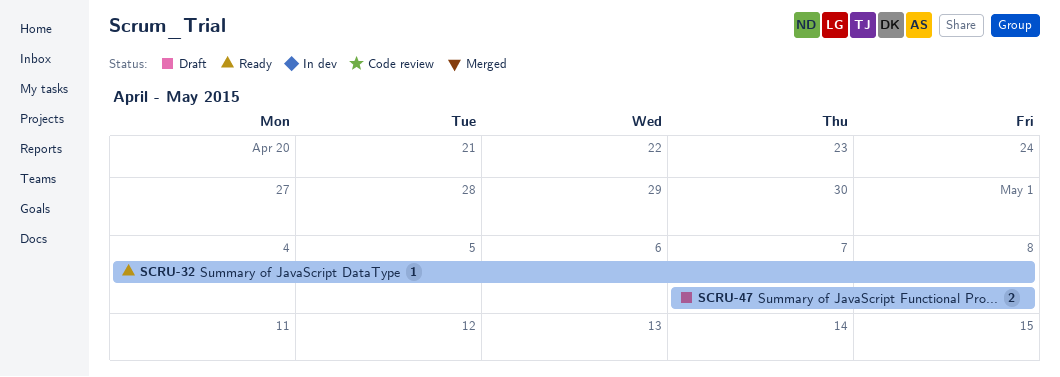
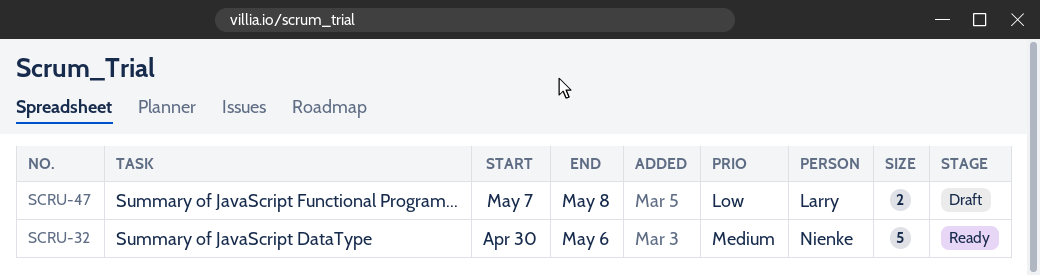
SCRU-32, estimate: 1 -> 5
SCRU-32, start: May 4 -> Apr 30
SCRU-32, due: May 8 -> May 6

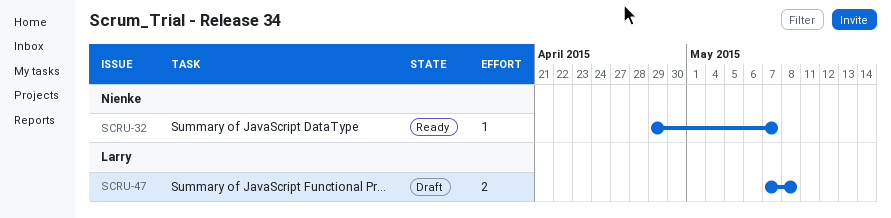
SCRU-32, estimate: 5 -> 1
SCRU-32, start: Apr 30 -> Apr 29
SCRU-32, due: May 6 -> May 7

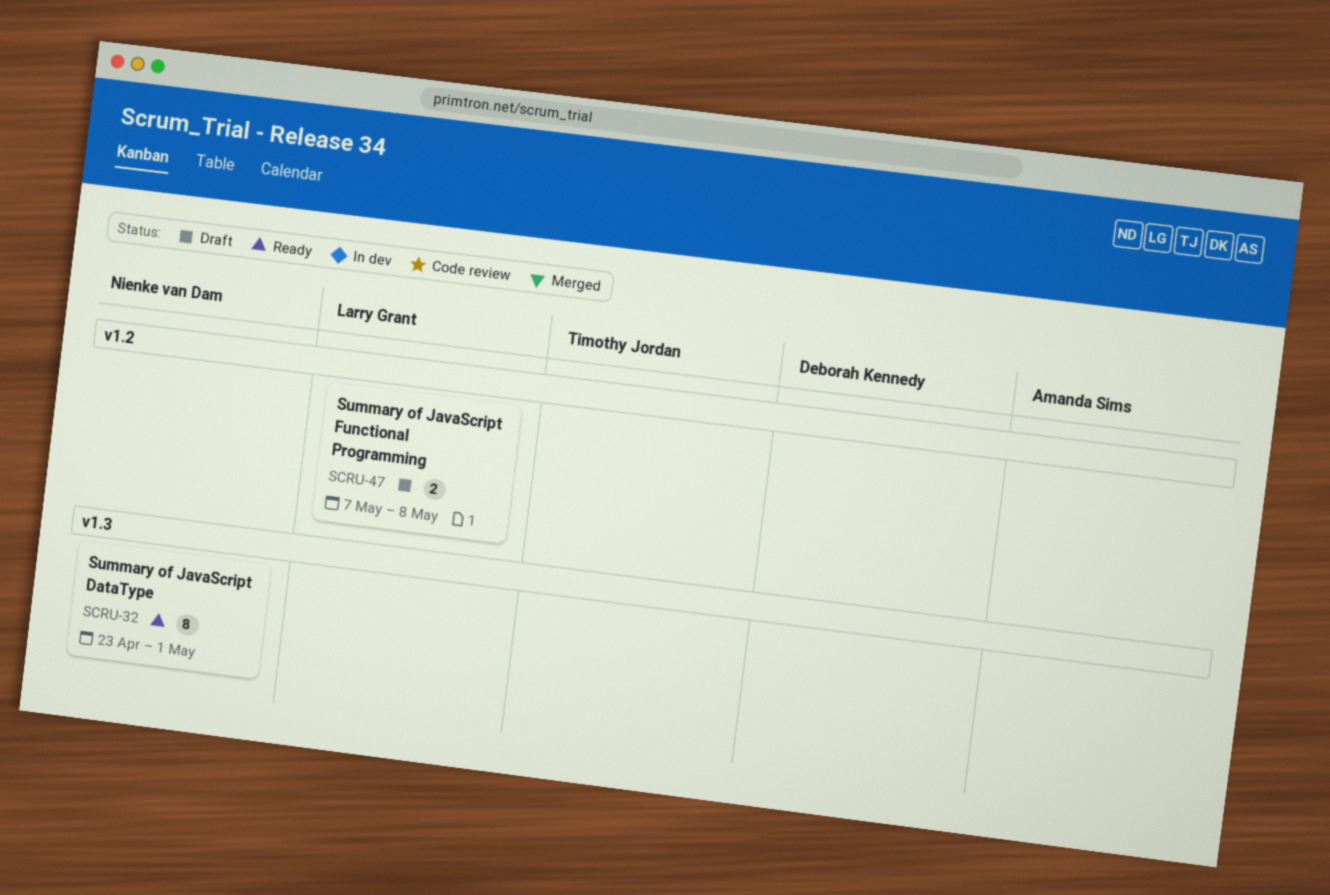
SCRU-32, estimate: 1 -> 8
SCRU-32, start: Apr 29 -> Apr 23
SCRU-32, due: May 7 -> May 1

